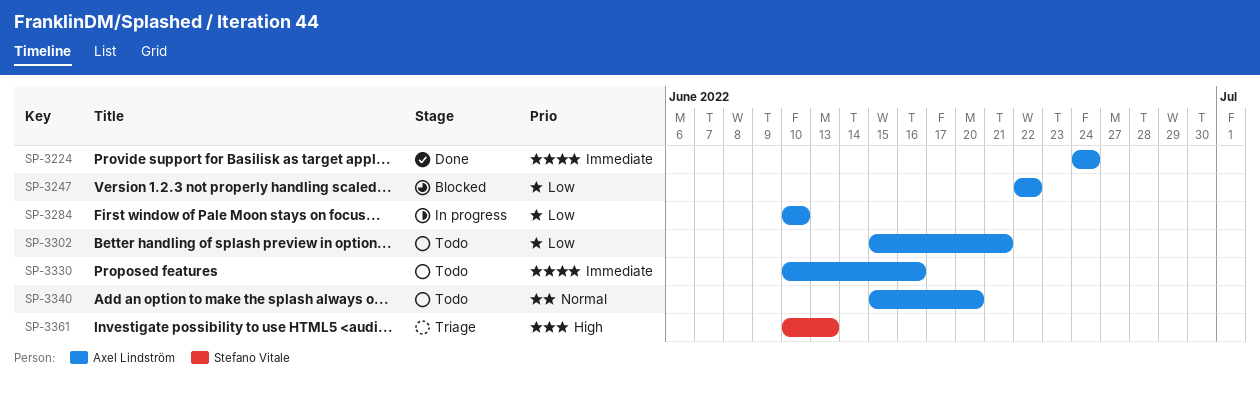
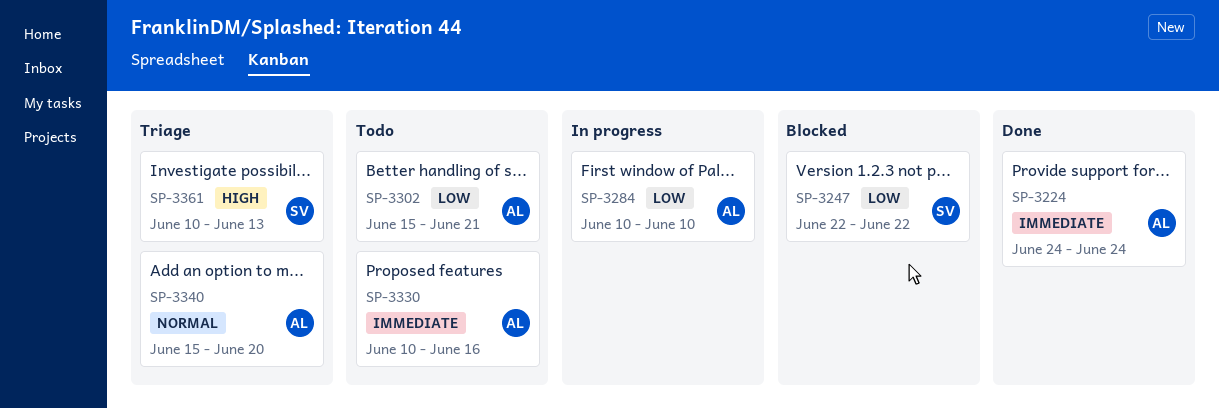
SP-3247, owner: Axel Lindström -> Stefano Vitale
SP-3340, status: Todo -> Triage

